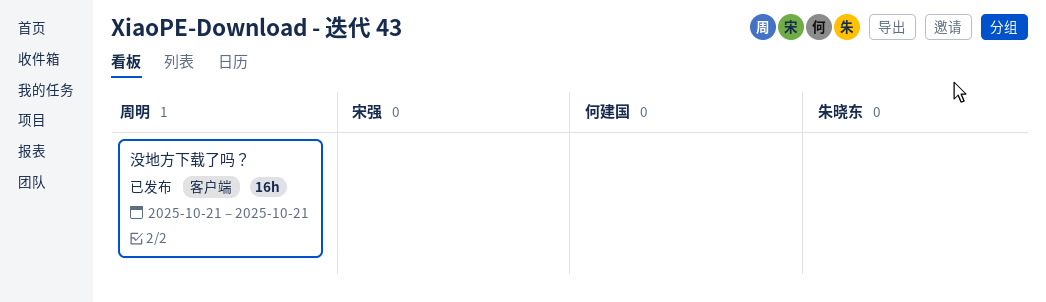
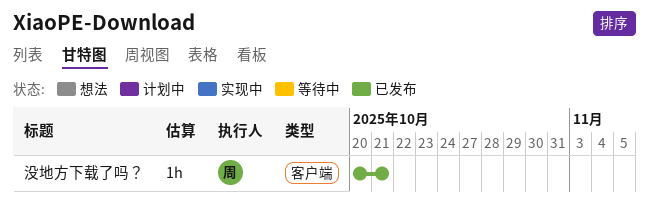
没地方下载了吗？, estimate: 16h -> 1h
没地方下载了吗？, start: Oct 21 -> Oct 20

